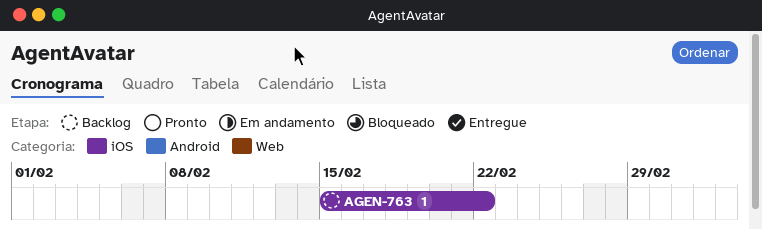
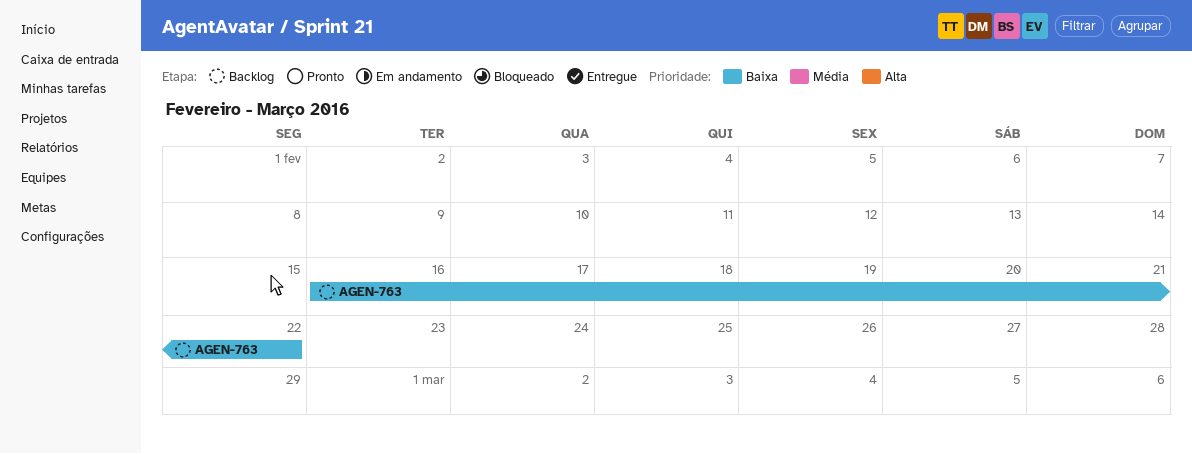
AGEN-763, start: Feb 15 -> Feb 16

